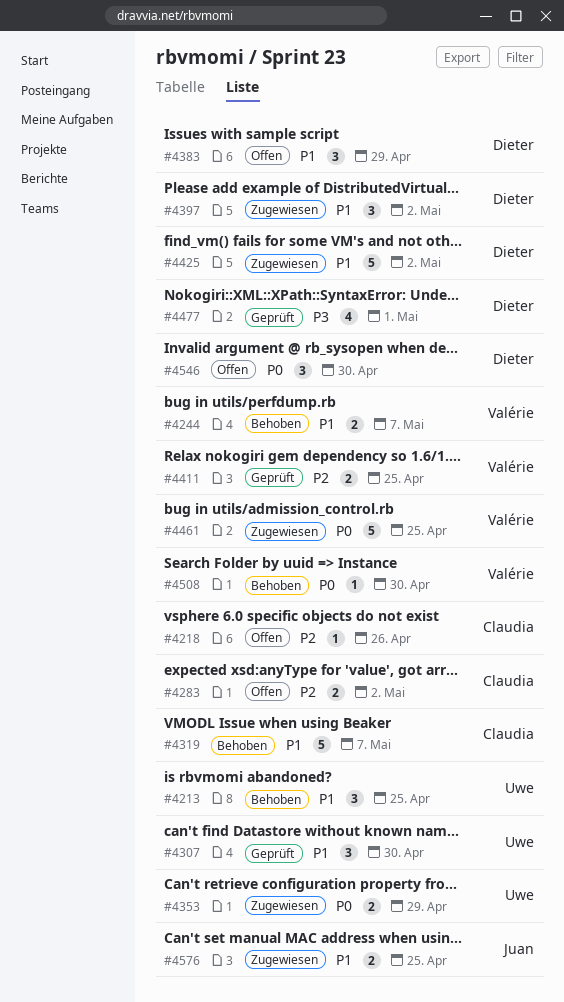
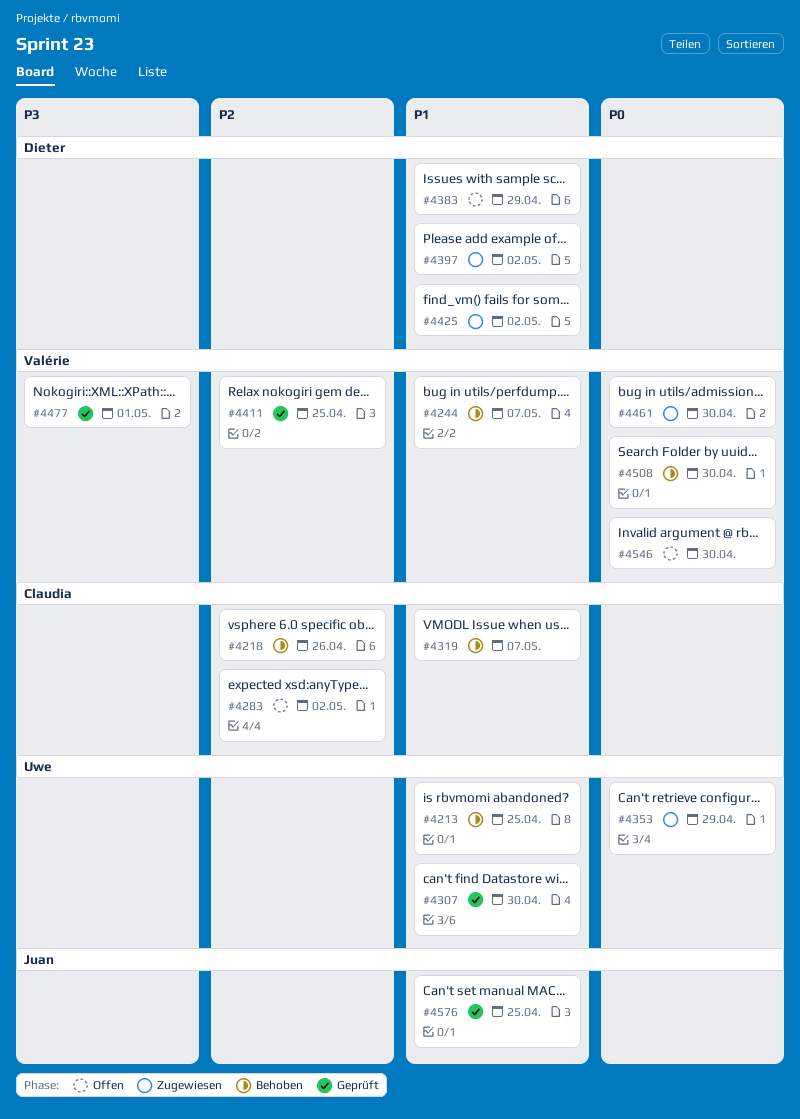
#4218, status: Offen -> Behoben
#4461, due: Apr 25 -> Apr 30
#4477, owner: Dieter -> Valérie
#4546, owner: Dieter -> Valérie
#4576, status: Zugewiesen -> Geprüft

